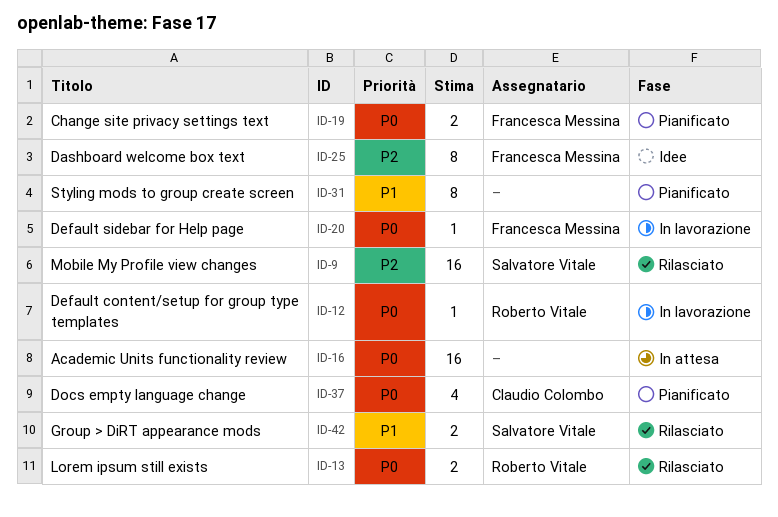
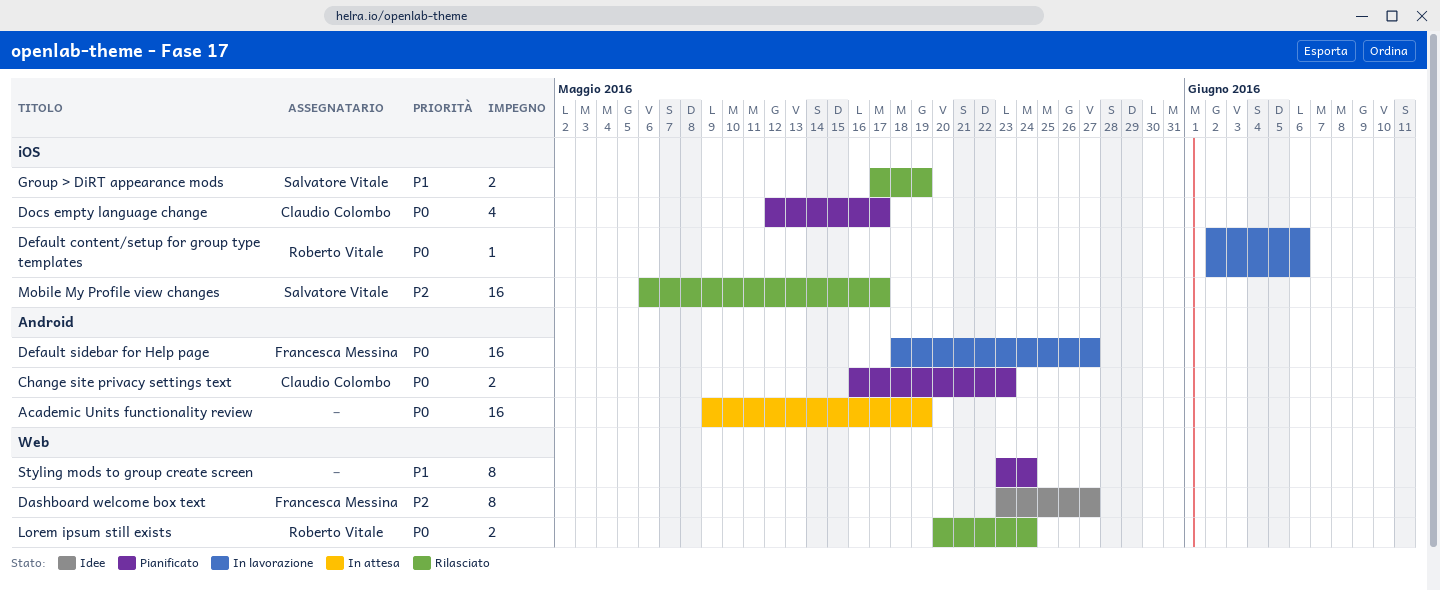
Change site privacy settings text, owner: Francesca Messina -> Claudio Colombo
Default sidebar for Help page, estimate: 1 -> 16

